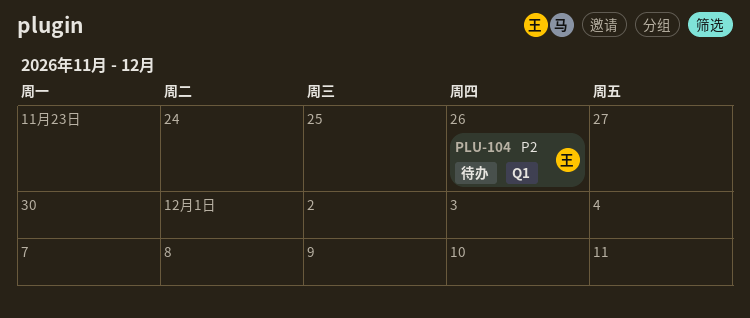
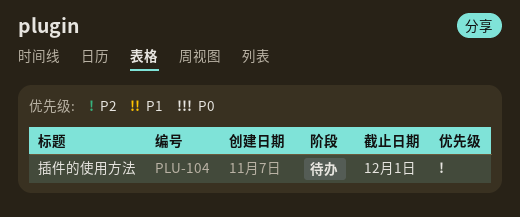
PLU-104, due: Nov 26 -> Dec 1

